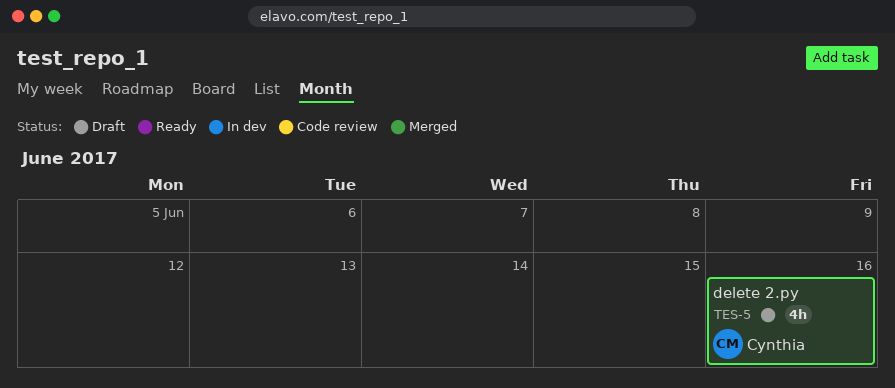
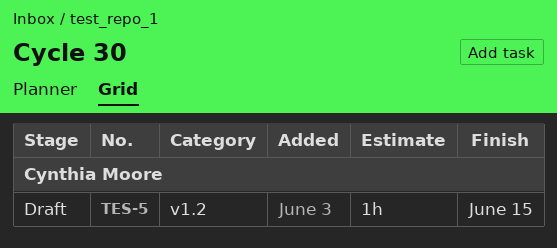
TES-5, estimate: 4h -> 1h
TES-5, due: Jun 16 -> Jun 15

